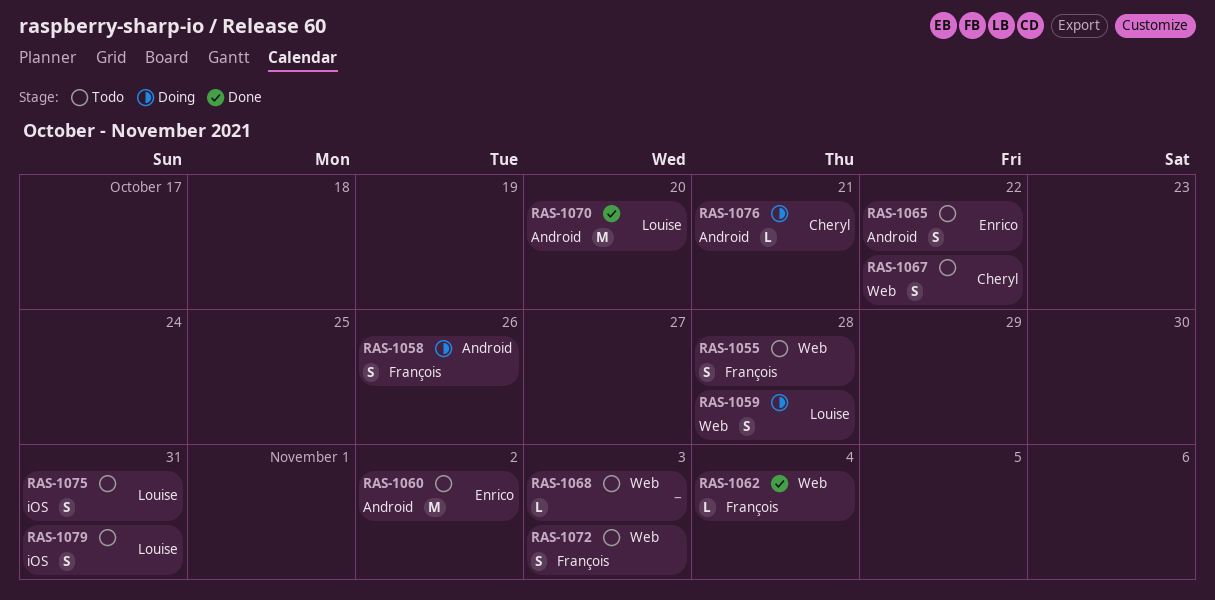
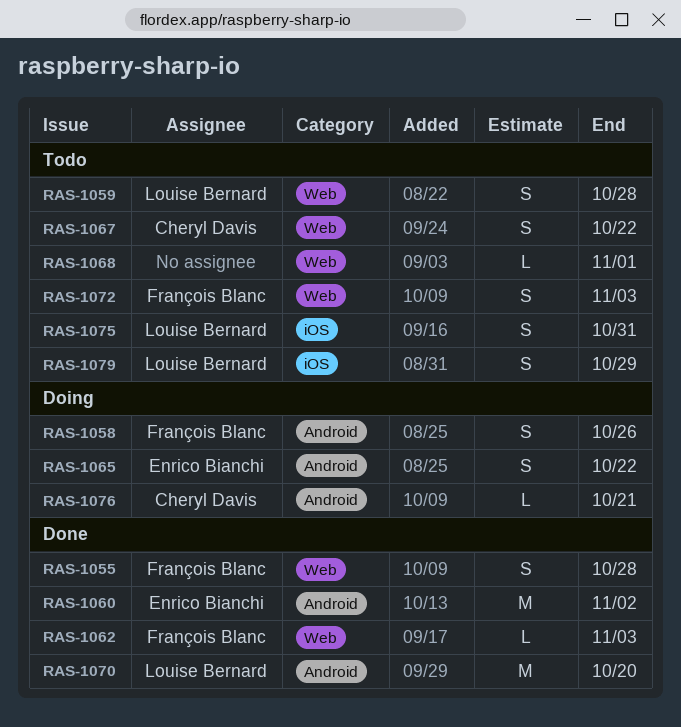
RAS-1055, status: Todo -> Done
RAS-1059, status: Doing -> Todo
RAS-1060, status: Todo -> Done
RAS-1062, due: Nov 4 -> Nov 3
RAS-1065, status: Todo -> Doing
RAS-1068, due: Nov 3 -> Nov 1
RAS-1079, due: Oct 31 -> Oct 29

